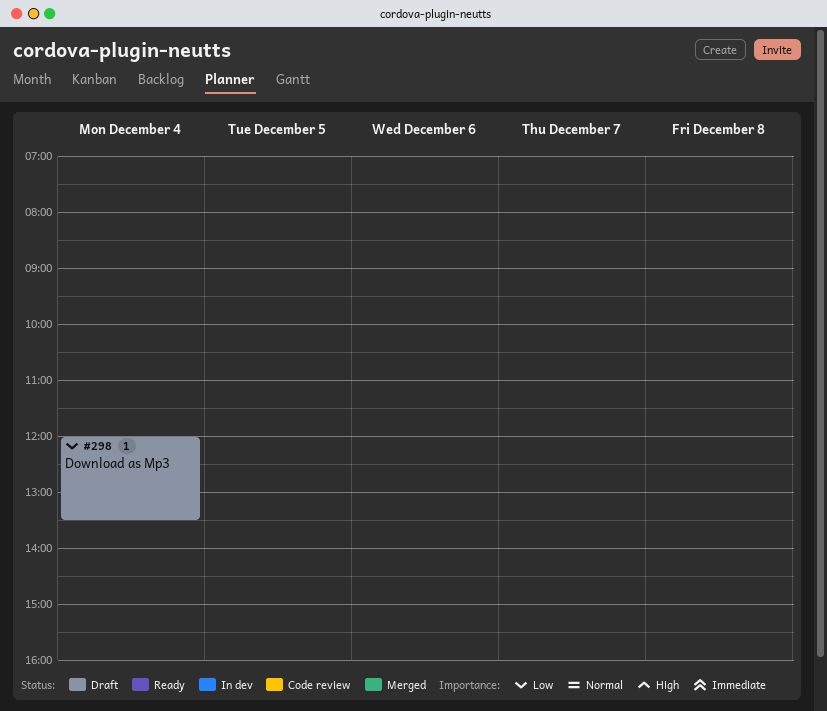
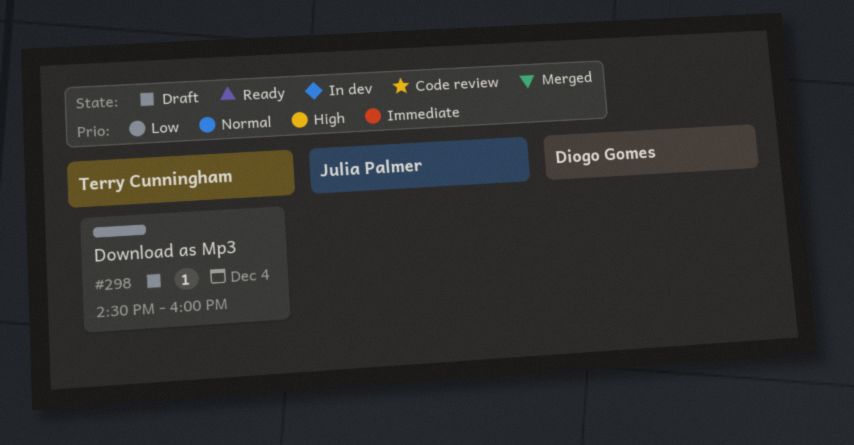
#298, begins: 12:00 -> 14:30
#298, ends: 13:30 -> 16:00

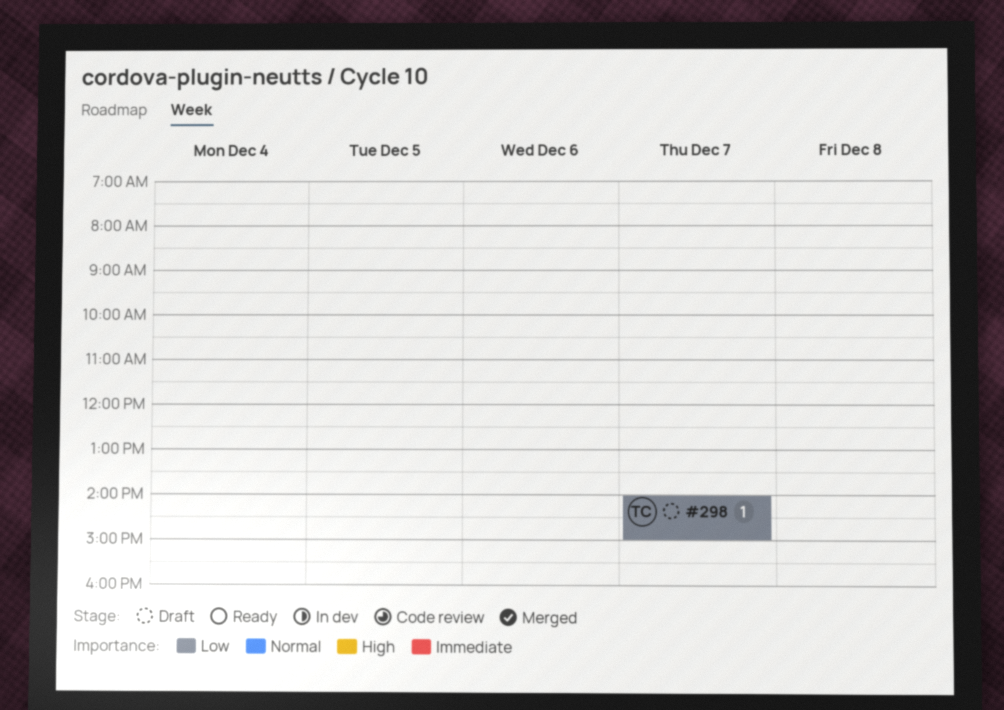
#298, day: Dec 4 -> Dec 7
#298, begins: 14:30 -> 14:00
#298, ends: 16:00 -> 15:00

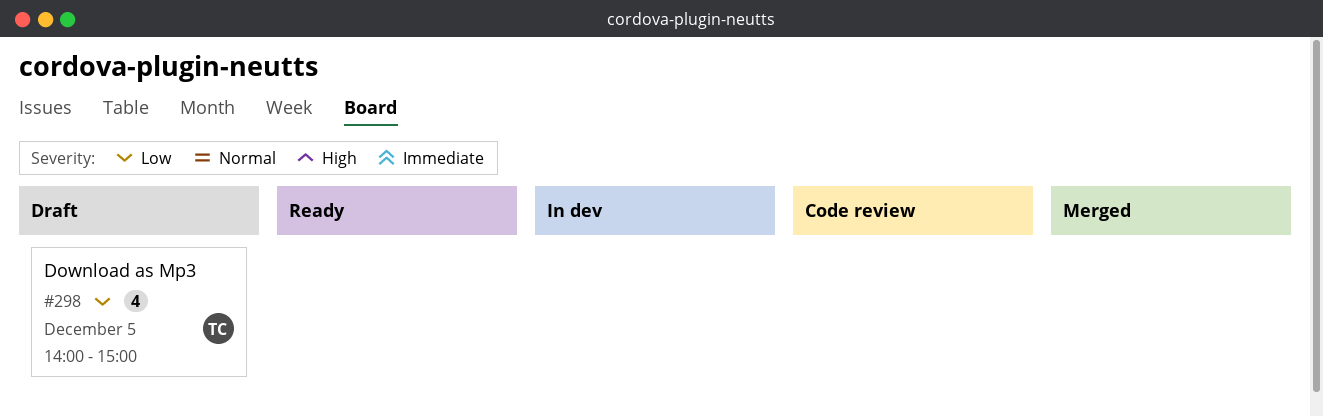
#298, estimate: 1 -> 4
#298, day: Dec 7 -> Dec 5

